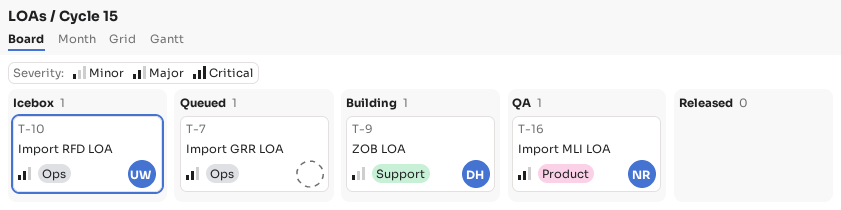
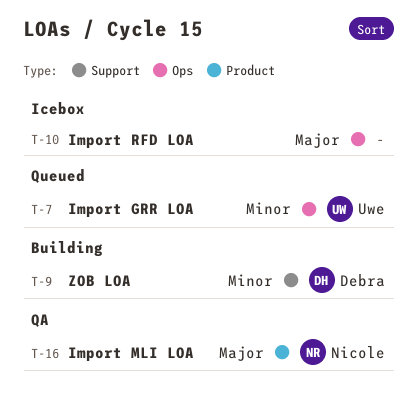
T-7, owner: none -> Uwe
T-7, priority: Major -> Minor
T-10, owner: Uwe -> none

